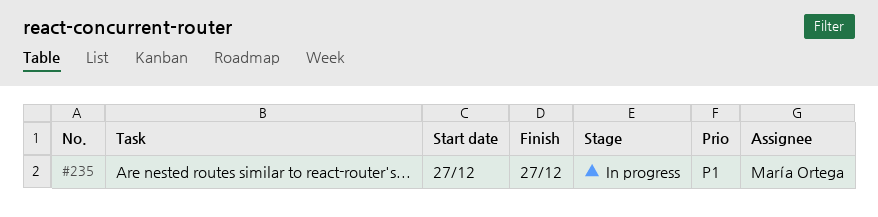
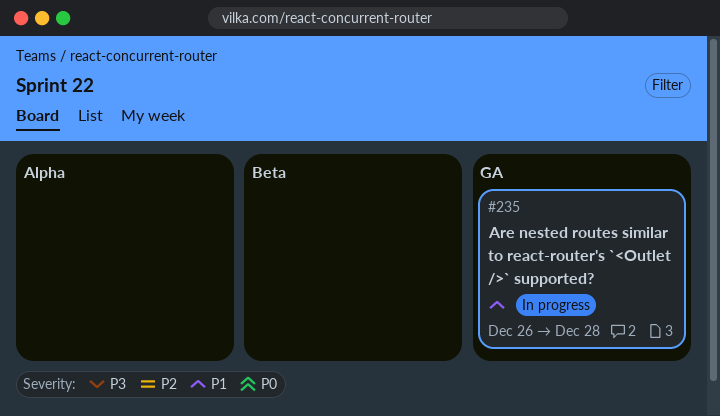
#235, start: Dec 27 -> Dec 26
#235, due: Dec 27 -> Dec 28

